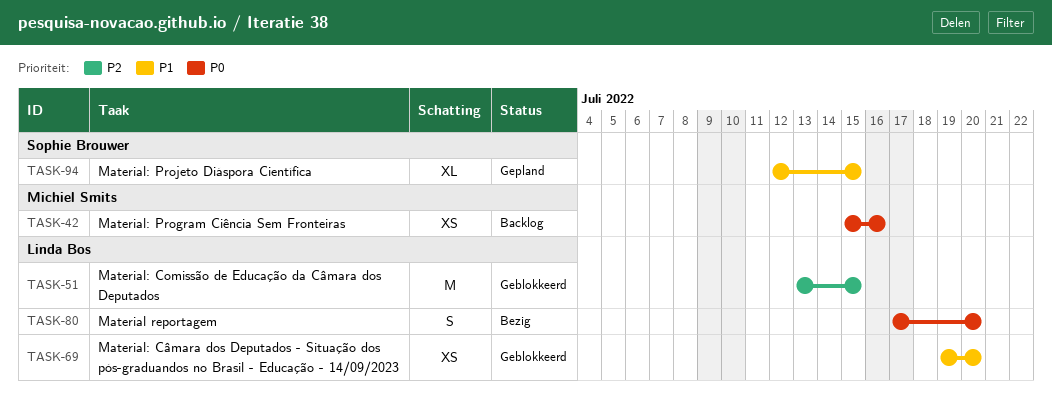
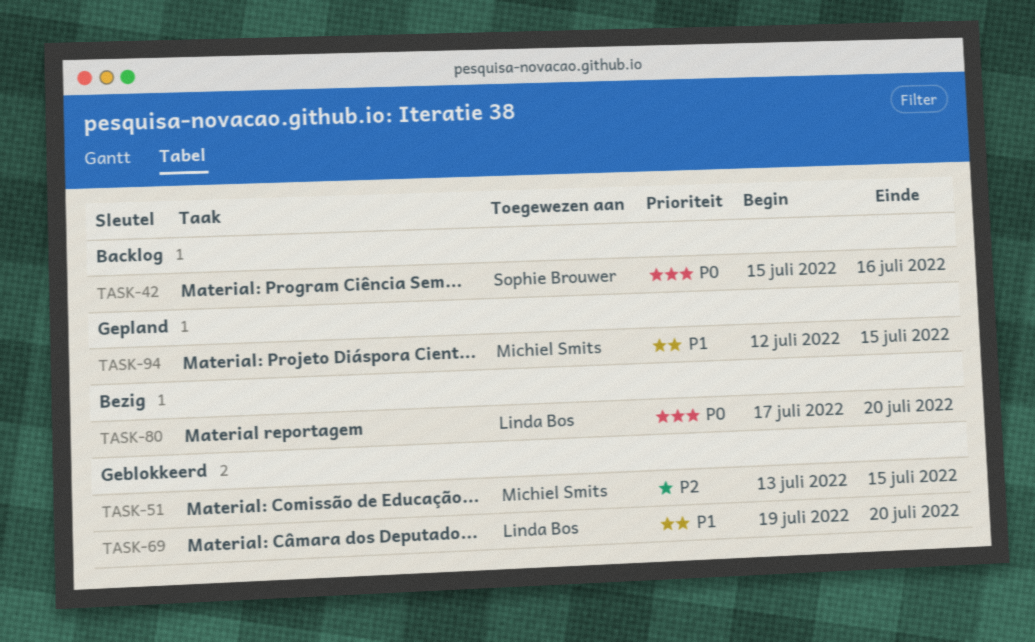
TASK-42, owner: Michiel Smits -> Sophie Brouwer
TASK-51, owner: Linda Bos -> Michiel Smits
TASK-94, owner: Sophie Brouwer -> Michiel Smits

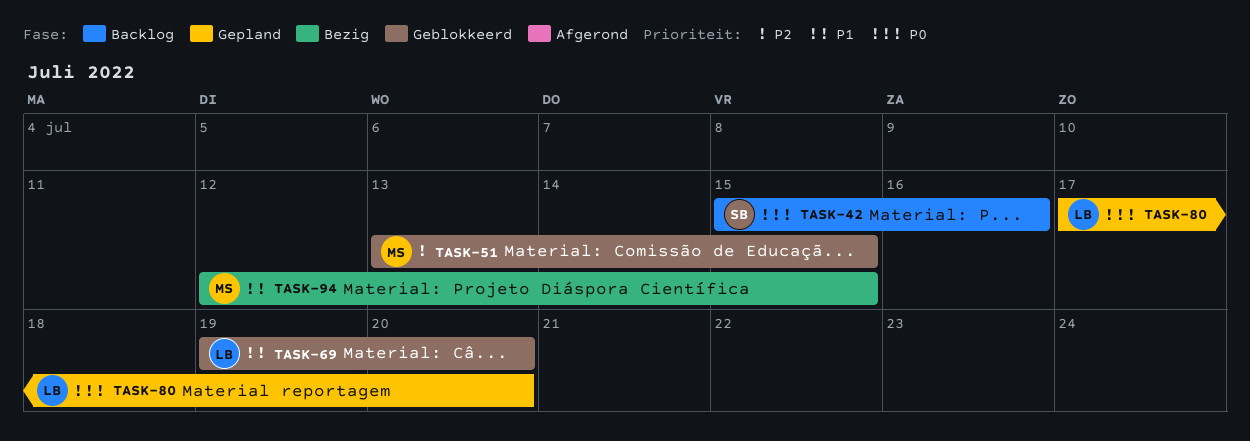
TASK-80, status: Bezig -> Gepland
TASK-94, status: Gepland -> Bezig

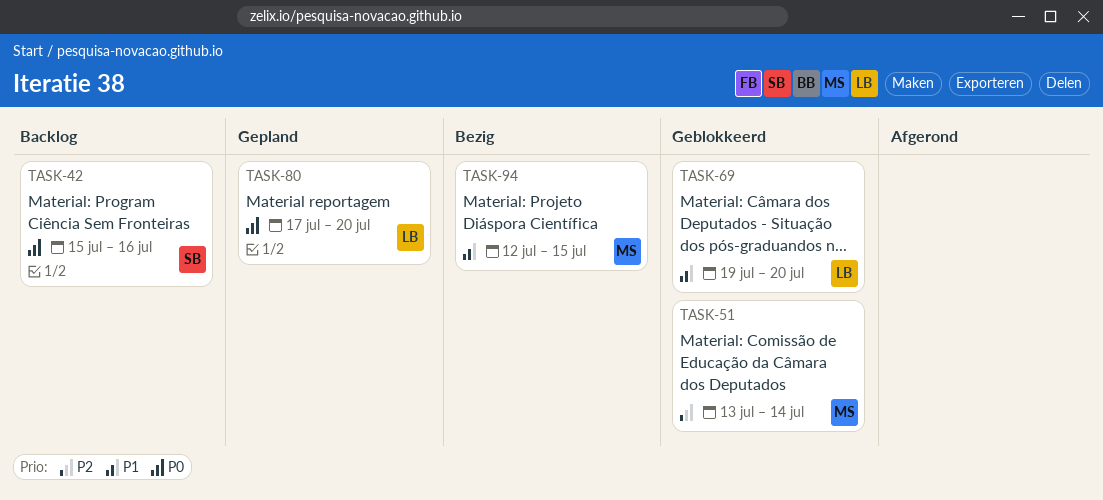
TASK-51, due: Jul 15 -> Jul 14

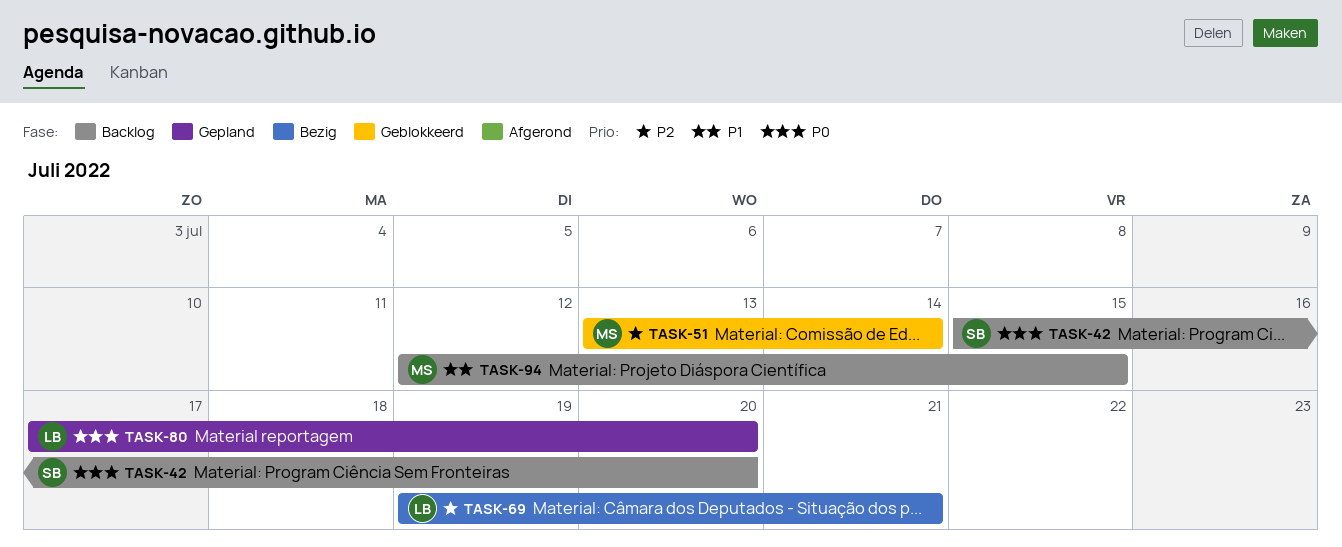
TASK-42, due: Jul 16 -> Jul 20
TASK-69, status: Geblokkeerd -> Bezig
TASK-69, priority: P1 -> P2
TASK-69, due: Jul 20 -> Jul 21
TASK-94, status: Bezig -> Backlog

